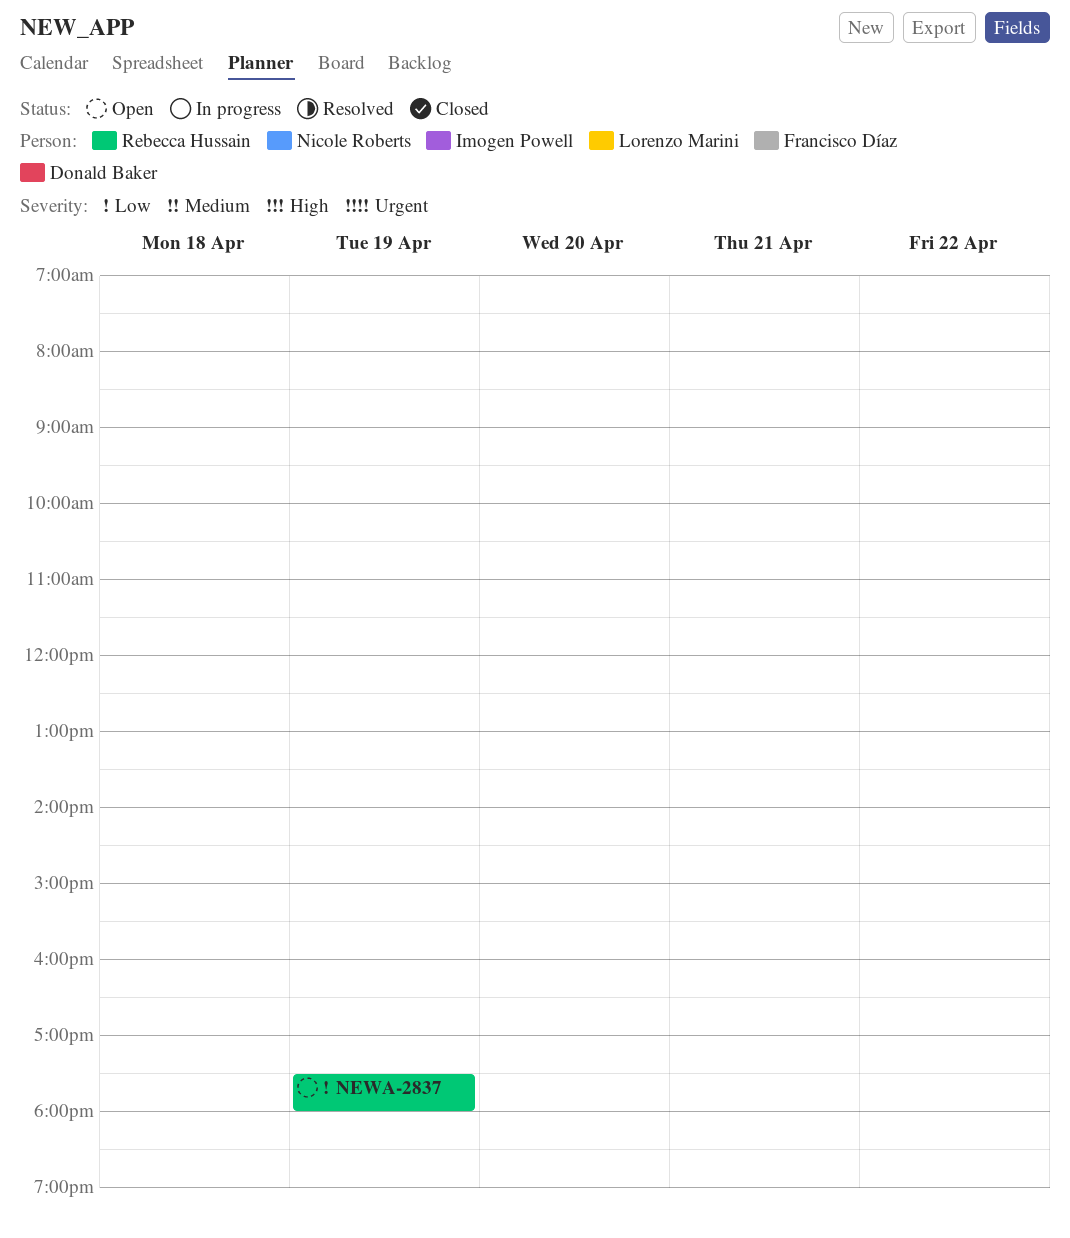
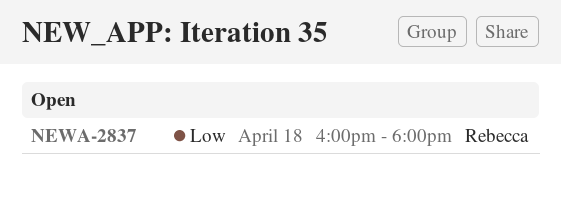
NEWA-2837, day: Apr 19 -> Apr 18
NEWA-2837, begins: 17:30 -> 16:00

